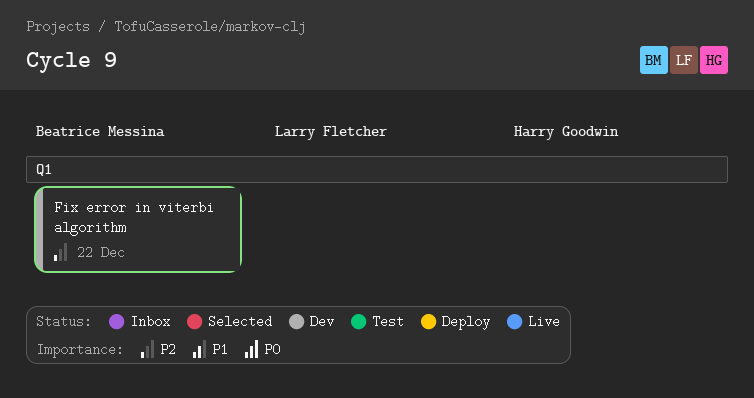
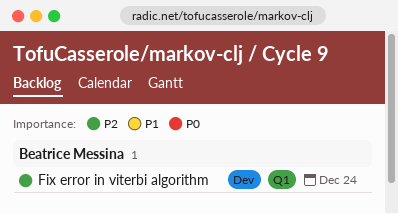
Fix error in viterbi algorithm, due: Dec 22 -> Dec 24

